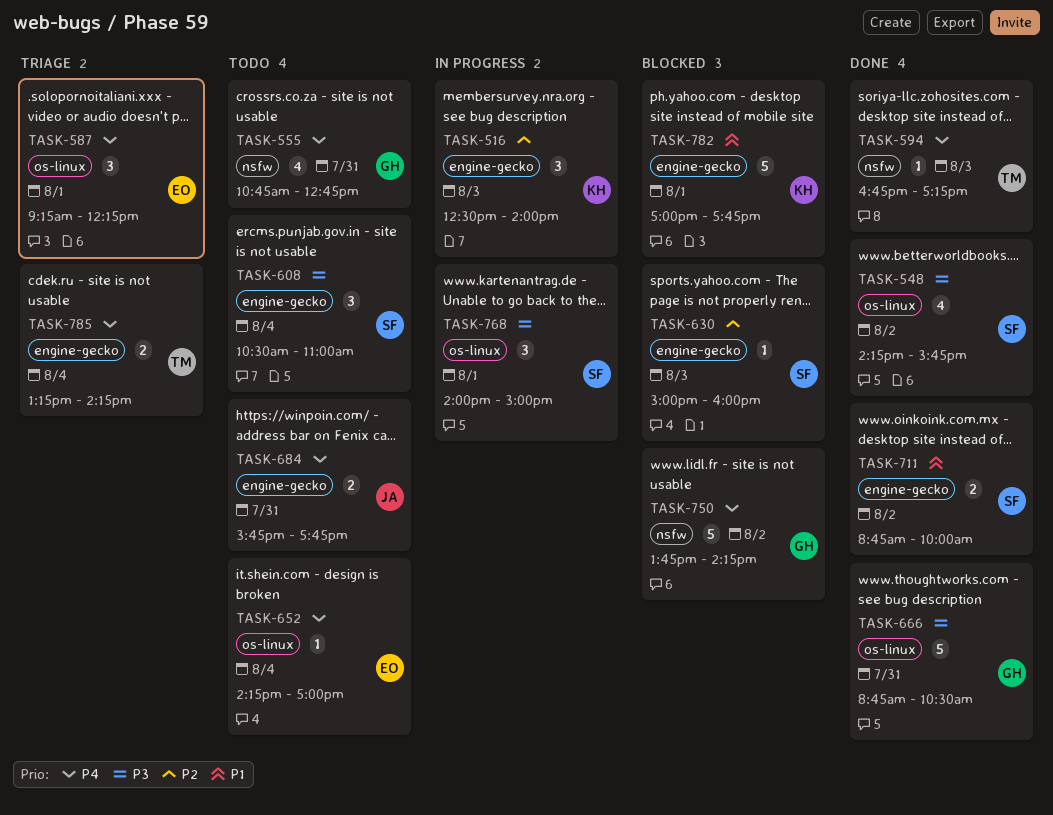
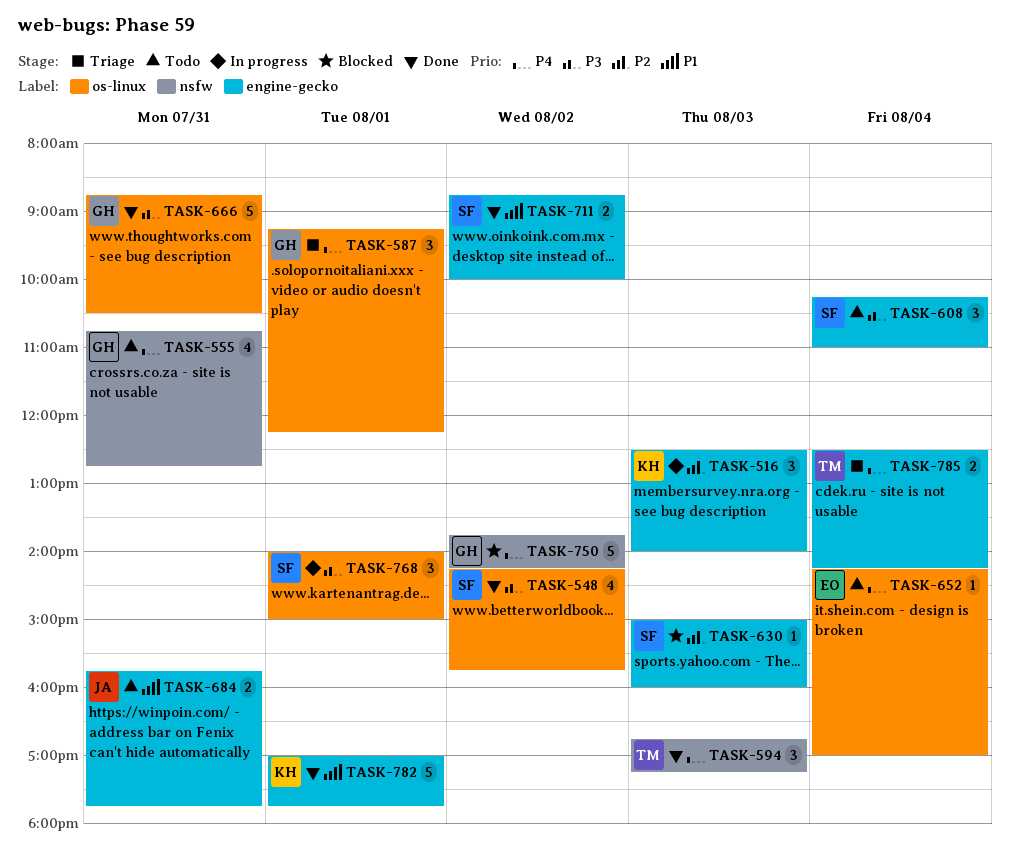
TASK-587, owner: EO -> GH
TASK-594, estimate: 1 -> 3
TASK-608, begins: 10:30 -> 10:15
TASK-684, priority: P4 -> P1
TASK-782, status: Blocked -> Done
TASK-785, begins: 13:15 -> 12:30

